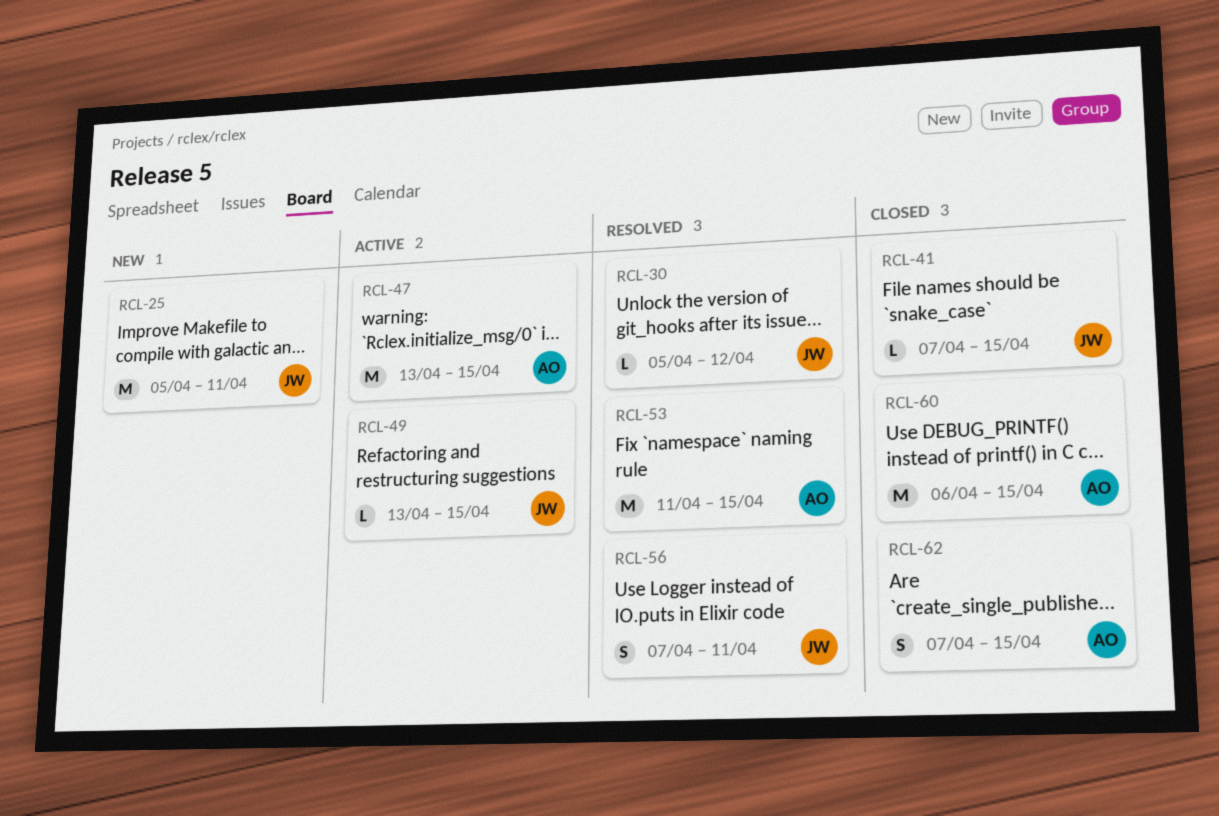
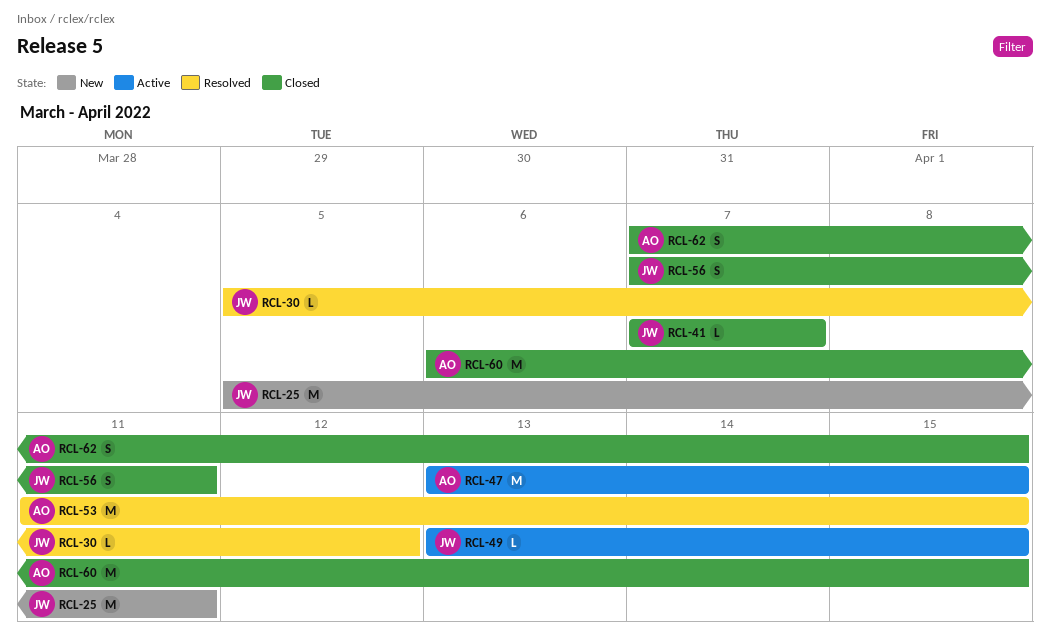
RCL-41, due: Apr 15 -> Apr 7
RCL-56, status: Resolved -> Closed

